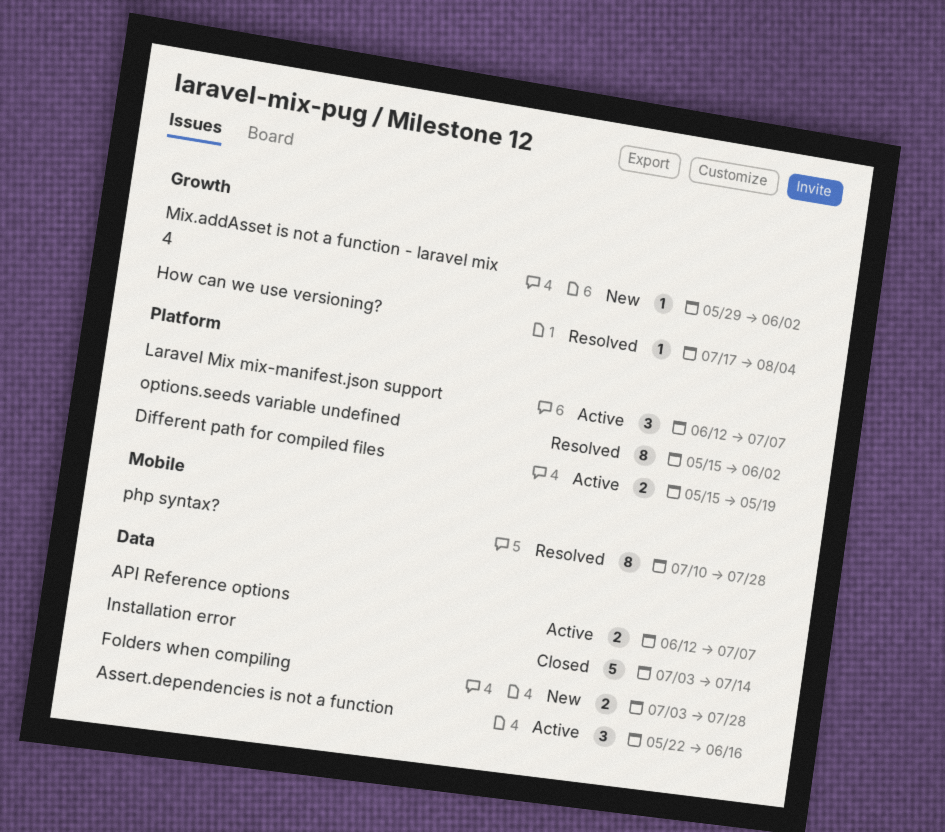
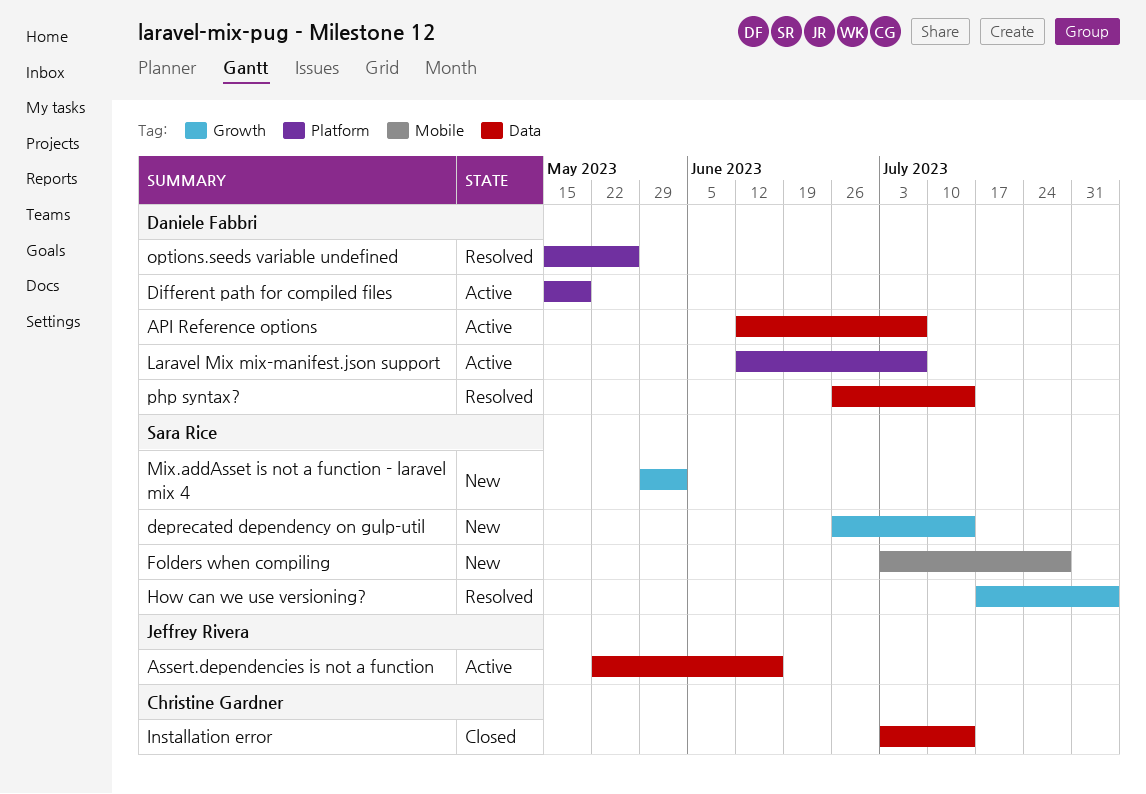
deprecated dependency on gulp-util: none -> present
Folders when compiling, label: Data -> Mobile
options.seeds variable undefined, due: Jun 2 -> May 26
php syntax?, label: Mobile -> Data
php syntax?, start: Jul 10 -> Jun 26
php syntax?, due: Jul 28 -> Jul 14

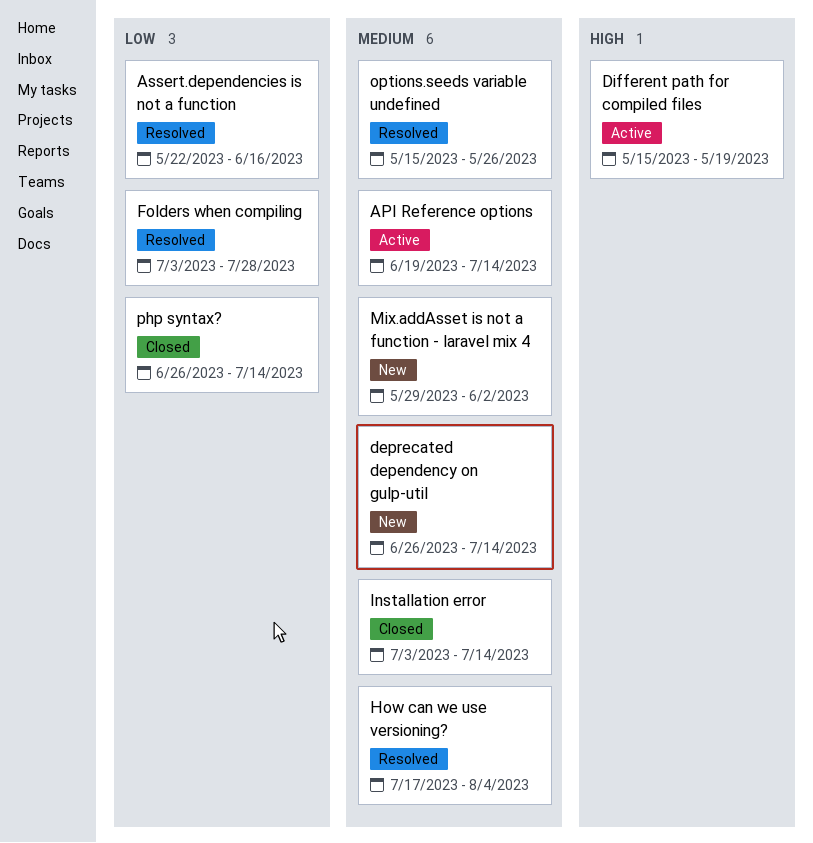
API Reference options, start: Jun 12 -> Jun 19
API Reference options, due: Jul 7 -> Jul 14
Assert.dependencies is not a function, status: Active -> Resolved
Folders when compiling, status: New -> Resolved
Laravel Mix mix-manifest.json support: present -> none
php syntax?, status: Resolved -> Closed

